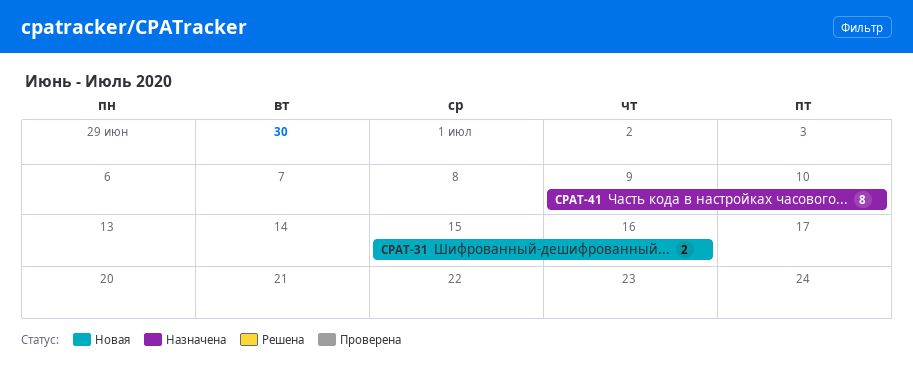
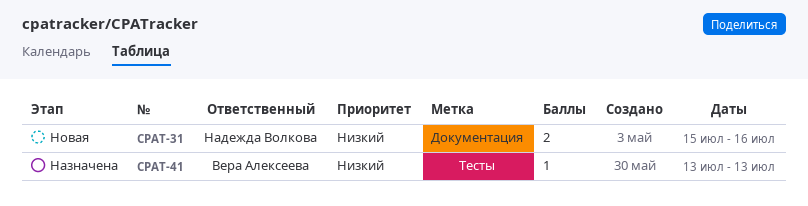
CPAT-41, estimate: 8 -> 1
CPAT-41, start: Jul 9 -> Jul 13
CPAT-41, due: Jul 10 -> Jul 13

